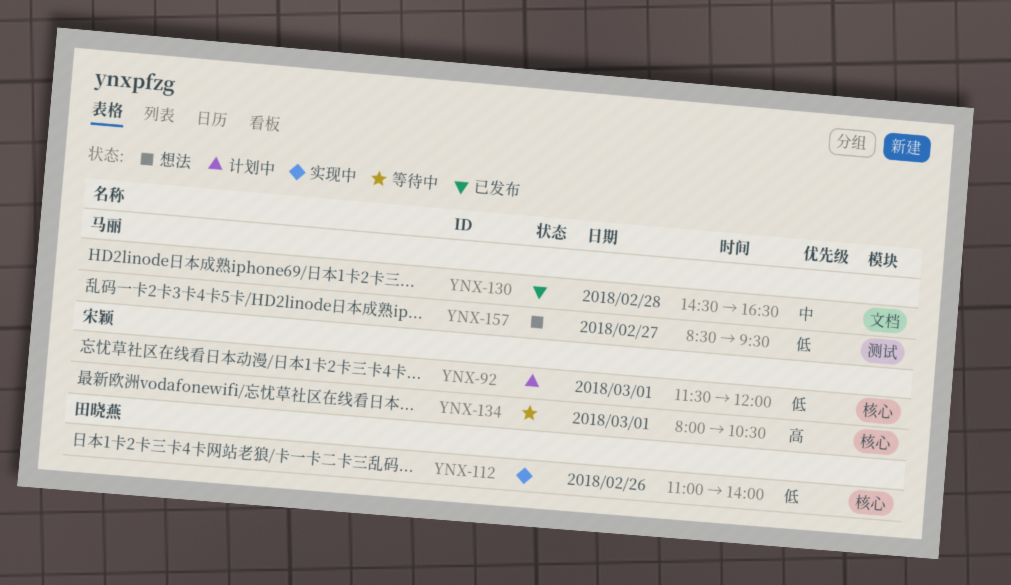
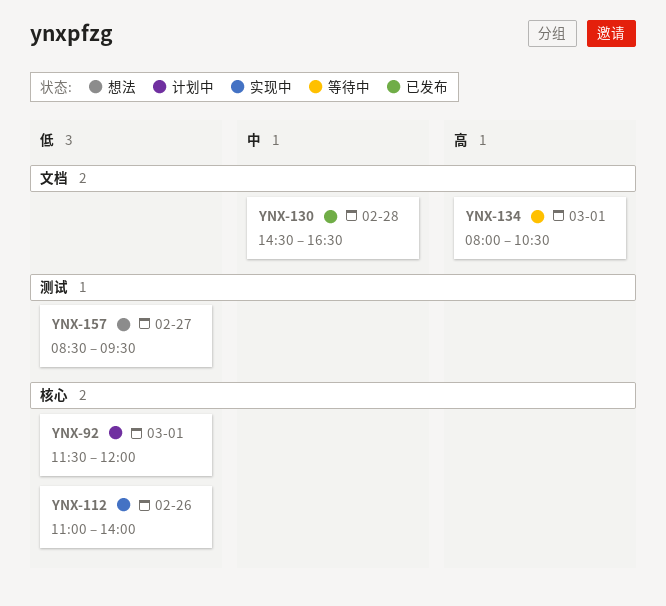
YNX-134, label: 核心 -> 文档

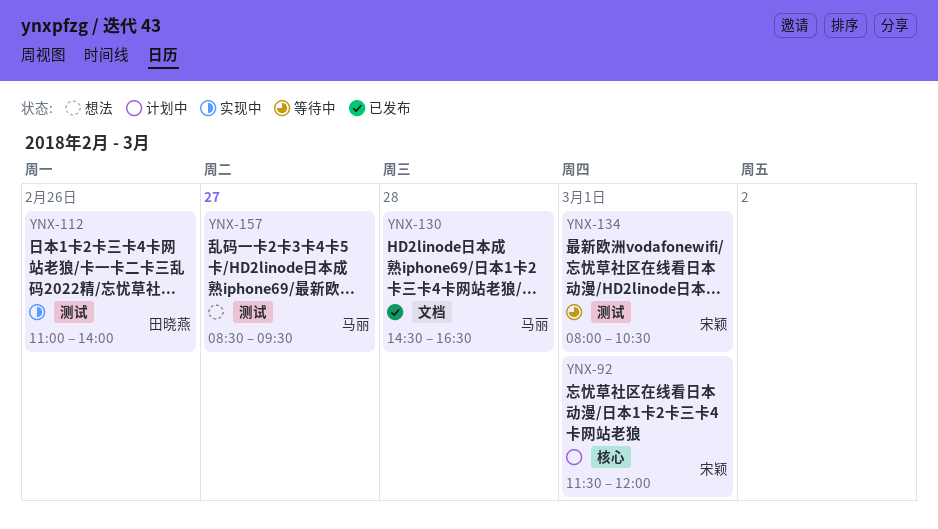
YNX-112, label: 核心 -> 测试
YNX-134, label: 文档 -> 测试

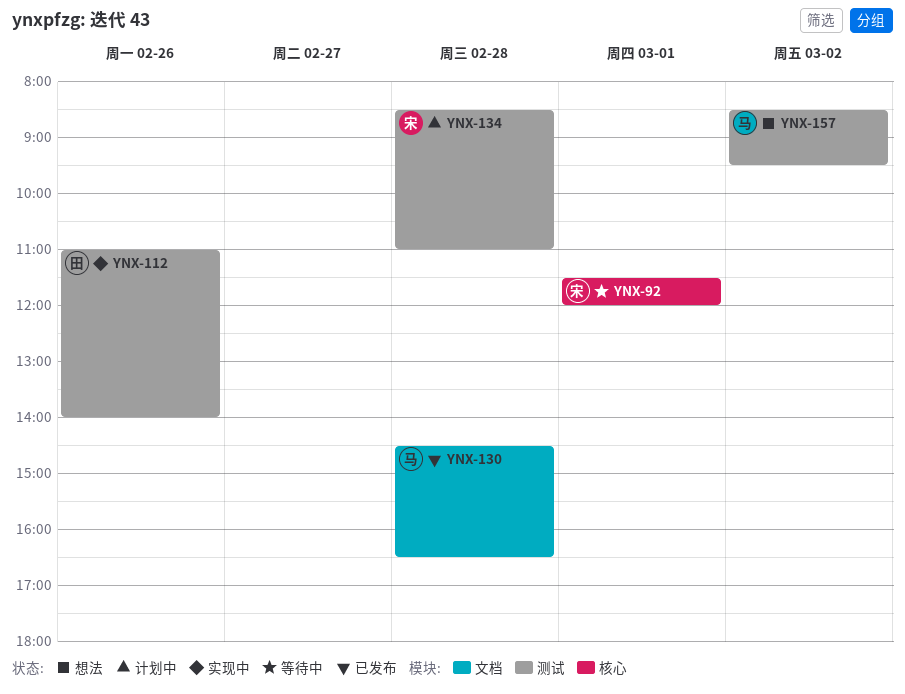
YNX-92, status: 计划中 -> 等待中
YNX-134, status: 等待中 -> 计划中
YNX-134, day: Mar 1 -> Feb 28
YNX-134, begins: 08:00 -> 08:30
YNX-134, ends: 10:30 -> 11:00
YNX-157, day: Feb 27 -> Mar 2

